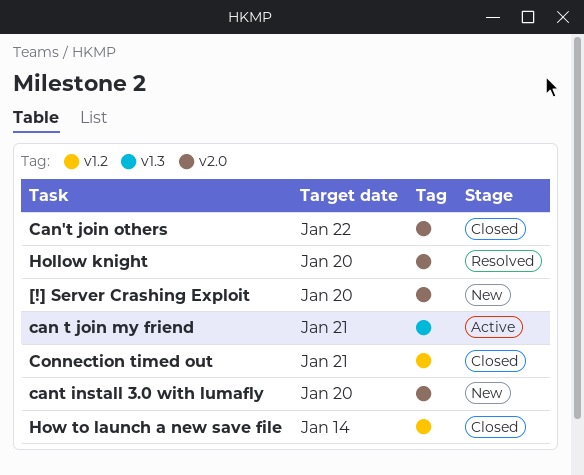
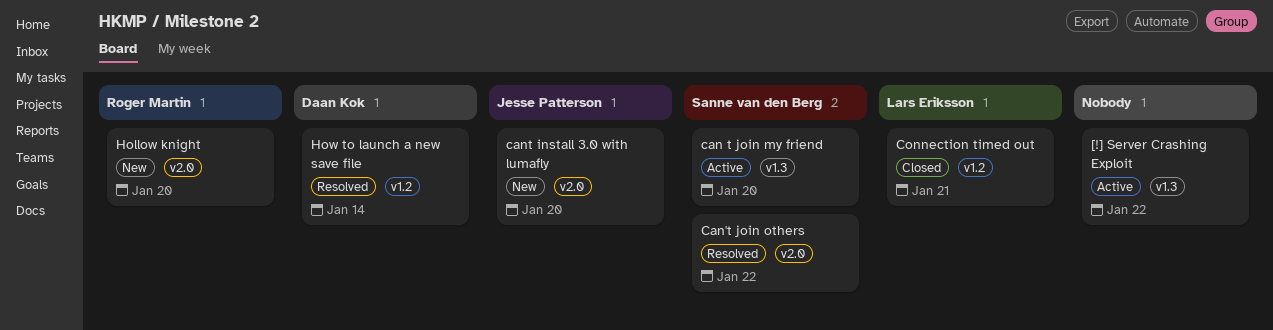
[!] Server Crashing Exploit, status: New -> Active
[!] Server Crashing Exploit, label: v2.0 -> v1.3
[!] Server Crashing Exploit, due: Jan 20 -> Jan 22
can t join my friend, due: Jan 21 -> Jan 20
Can't join others, status: Closed -> Resolved
Hollow knight, status: Resolved -> New
How to launch a new save file, status: Closed -> Resolved

